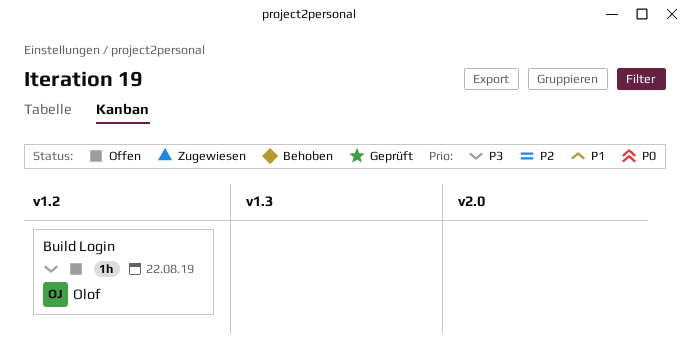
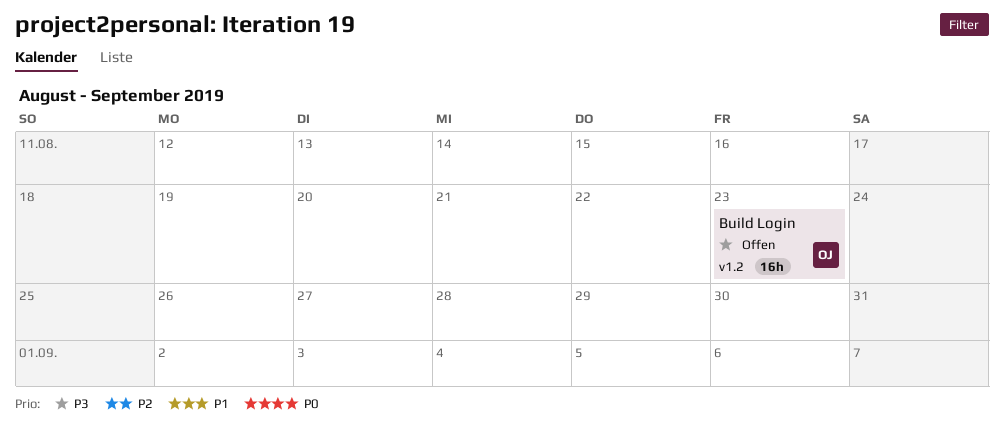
Build Login, estimate: 1h -> 16h
Build Login, due: Aug 22 -> Aug 23

